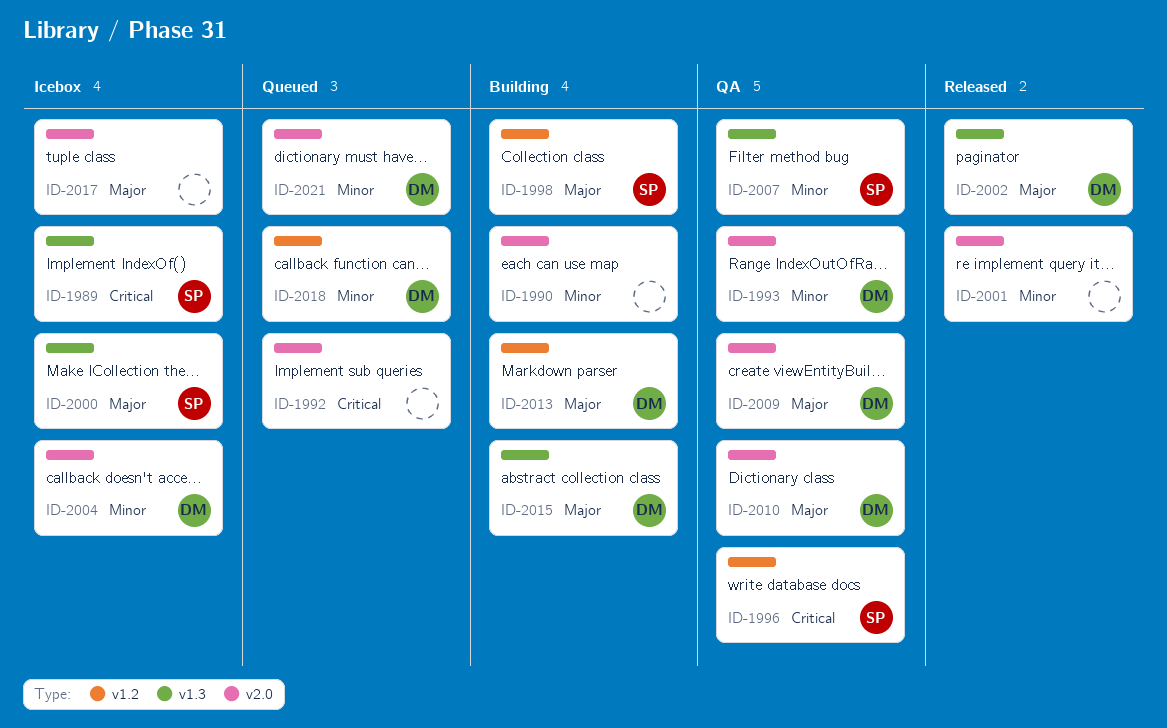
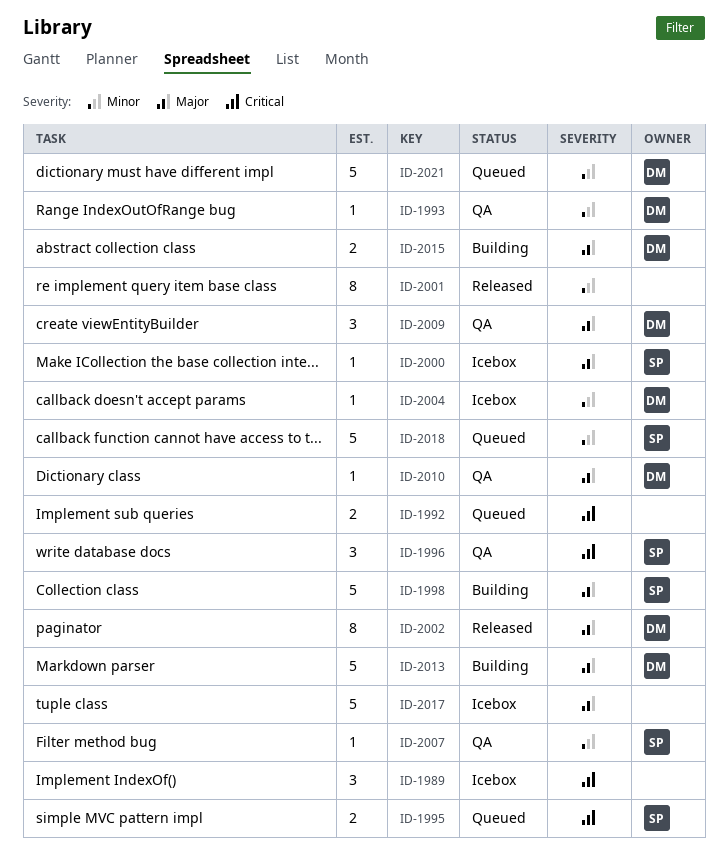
ID-1989, owner: SP -> none
ID-1990: present -> none
ID-1995: none -> present
ID-2018, owner: DM -> SP

